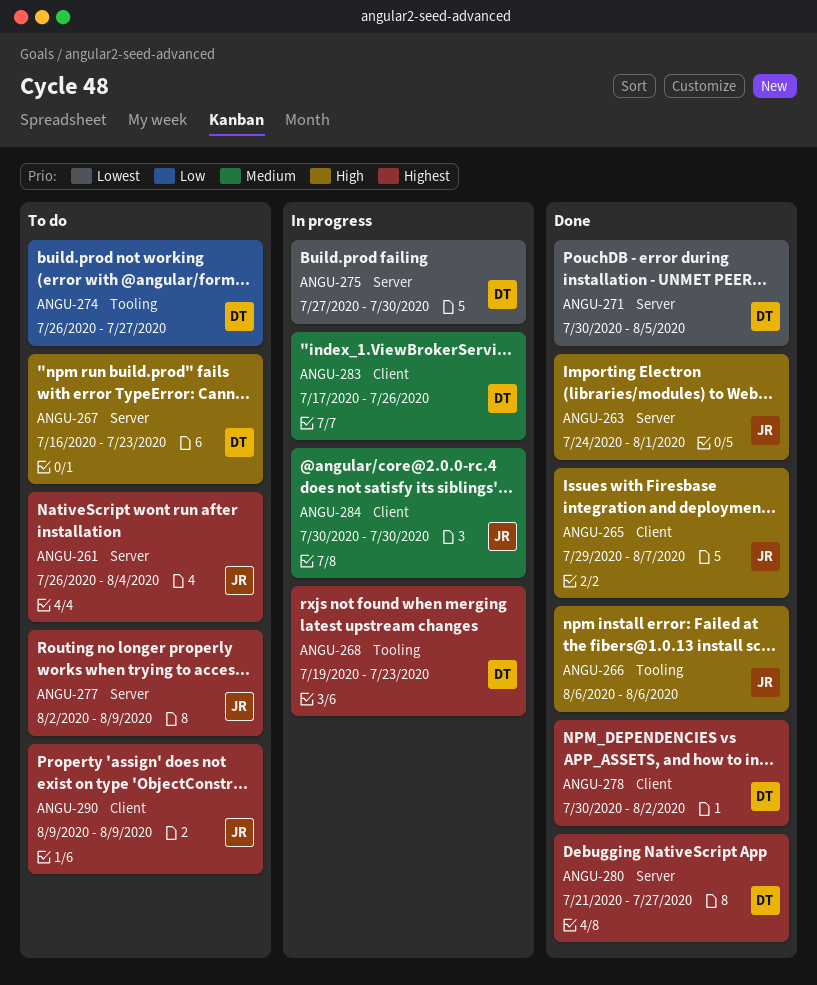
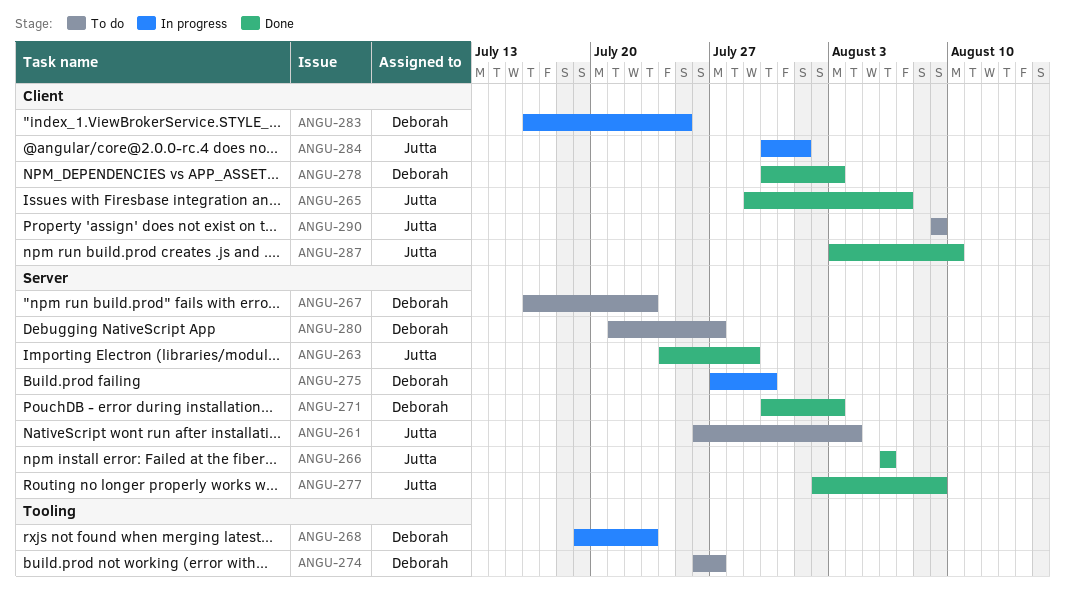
ANGU-263, due: Aug 1 -> Jul 29
ANGU-266, label: Tooling -> Server
ANGU-271, due: Aug 5 -> Aug 3
ANGU-277, status: To do -> Done
ANGU-278, due: Aug 2 -> Aug 3
ANGU-280, status: Done -> To do
ANGU-283, start: Jul 17 -> Jul 16
ANGU-283, due: Jul 26 -> Jul 25
ANGU-284, due: Jul 30 -> Aug 1
ANGU-287: none -> present

